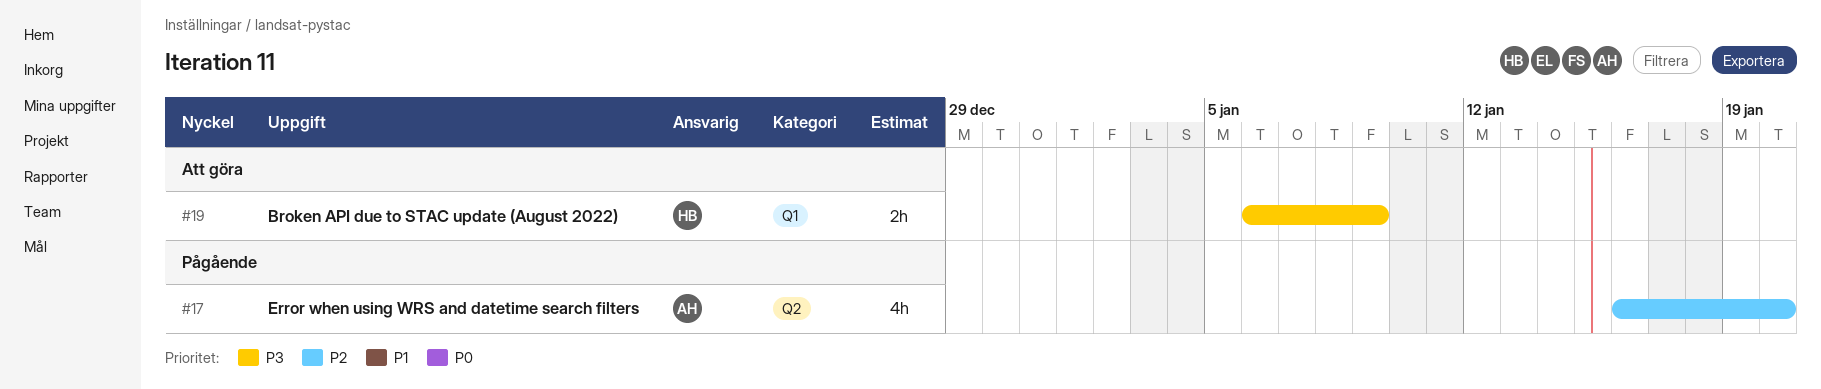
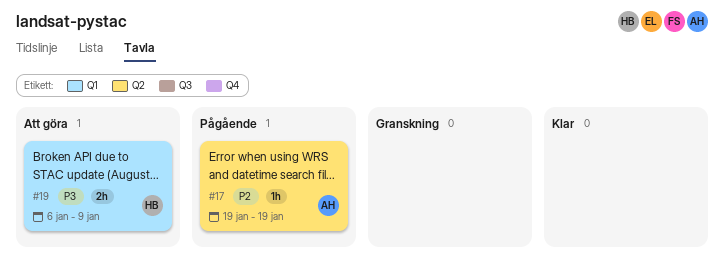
#17, estimate: 4h -> 1h
#17, start: Jan 16 -> Jan 19
#17, due: Jan 20 -> Jan 19

